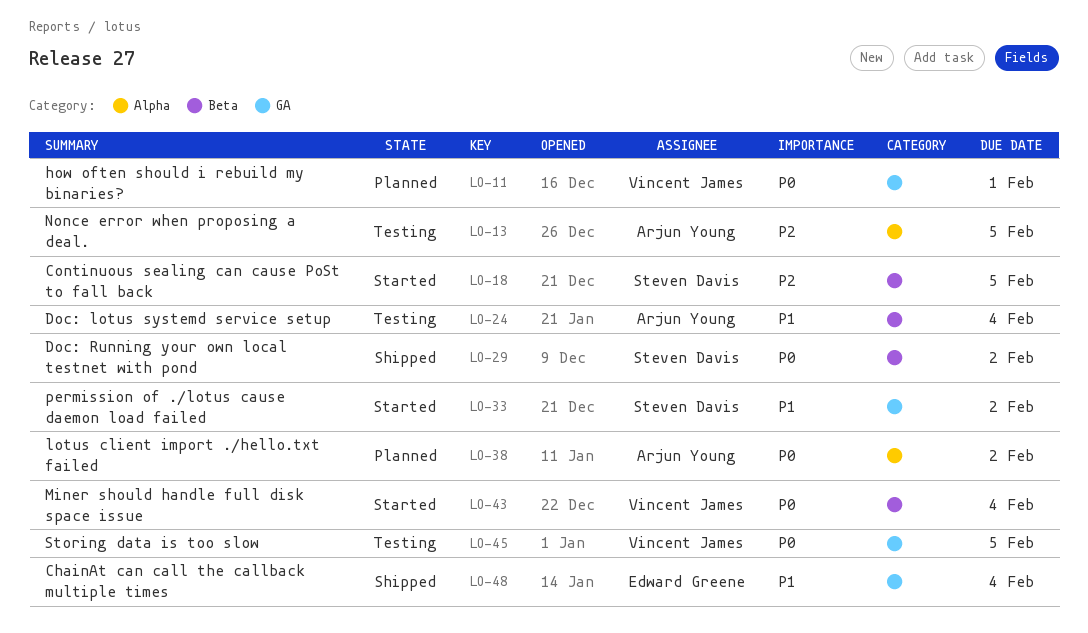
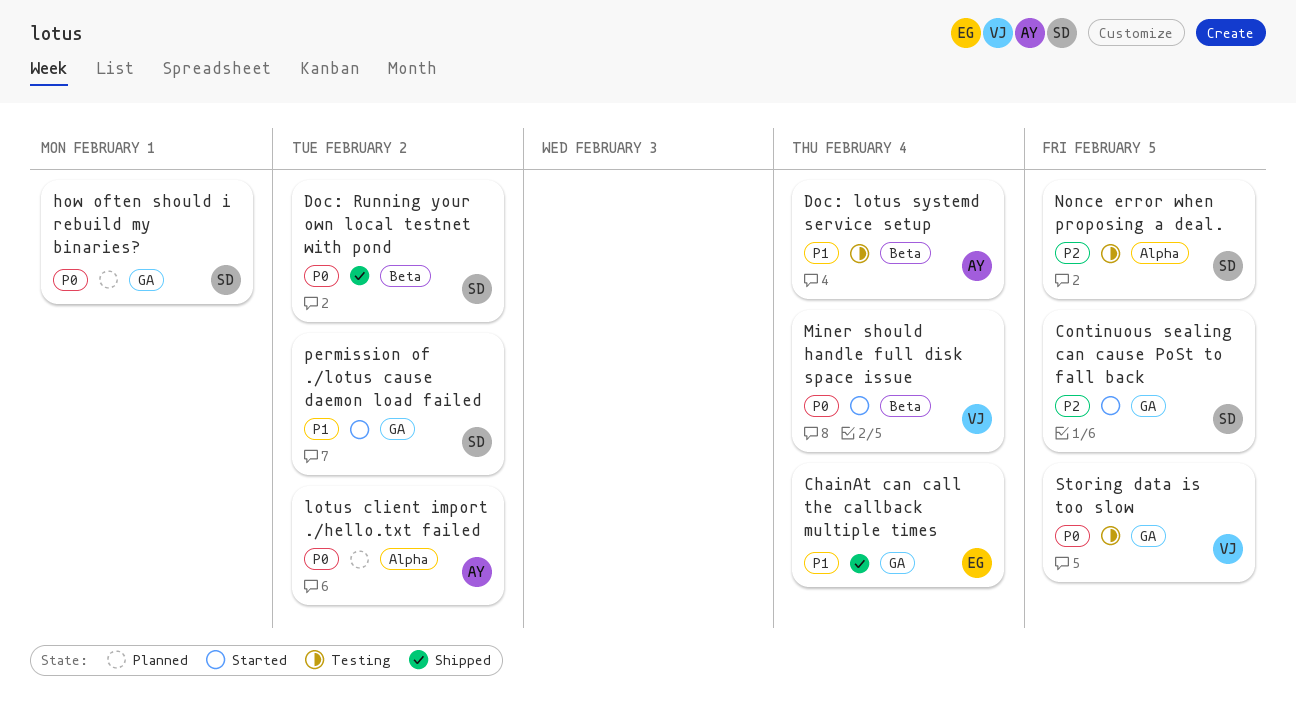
Continuous sealing can cause PoSt to fall back, label: Beta -> GA
how often should i rebuild my binaries?, owner: Vincent James -> Steven Davis
Nonce error when proposing a deal., owner: Arjun Young -> Steven Davis

